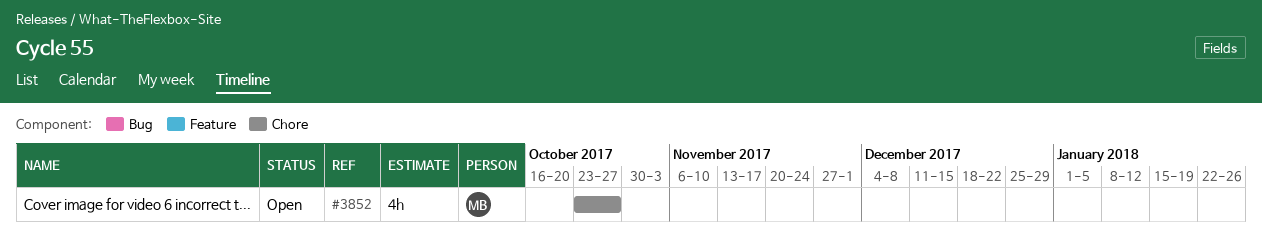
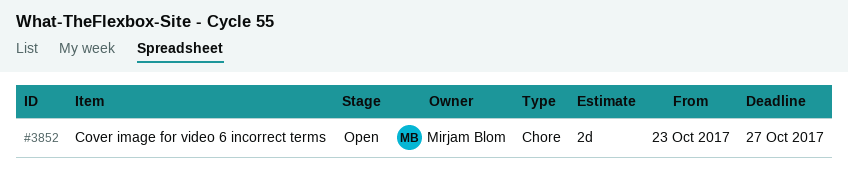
#3852, estimate: 4h -> 2d

